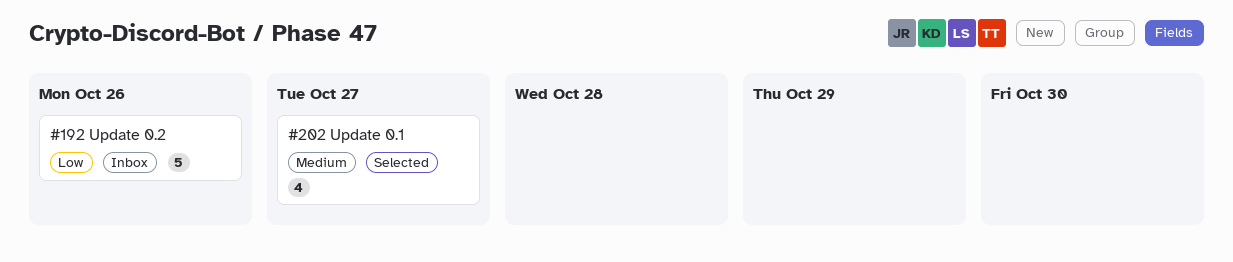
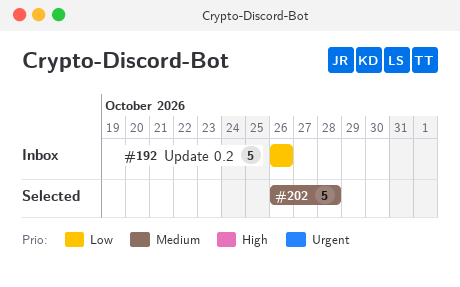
#202, estimate: 4 -> 5
#202, due: Oct 27 -> Oct 28

